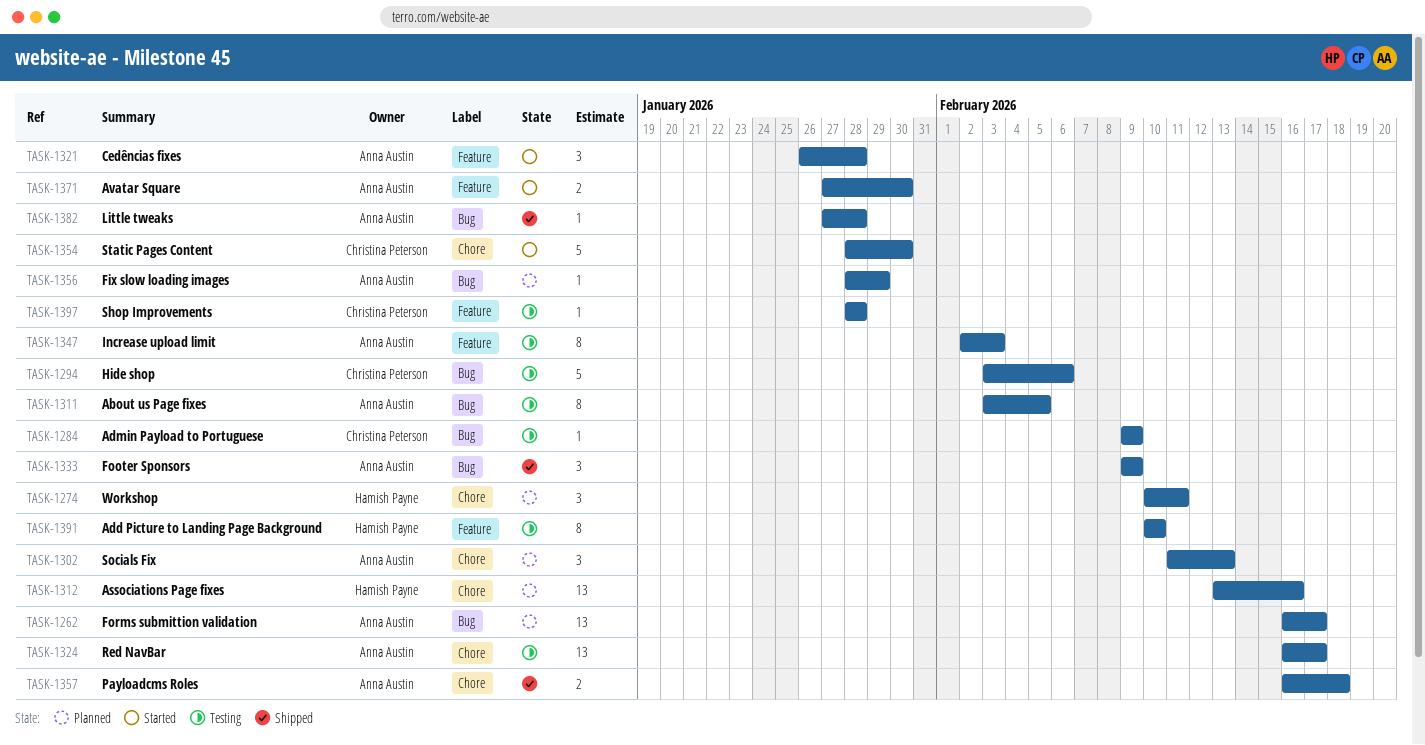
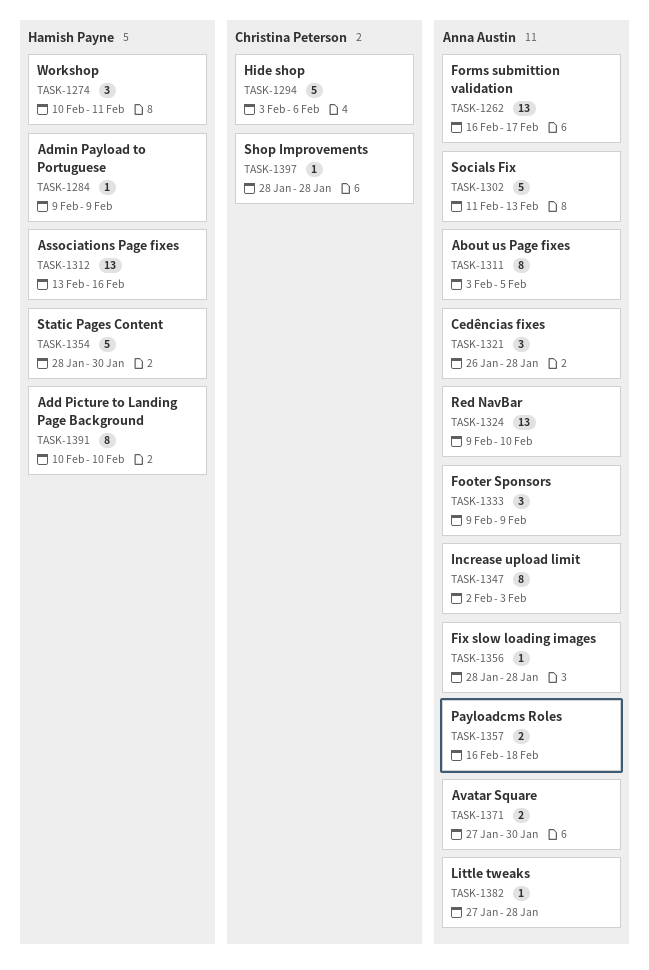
TASK-1284, owner: Christina Peterson -> Hamish Payne
TASK-1302, estimate: 3 -> 5
TASK-1324, start: Feb 16 -> Feb 9
TASK-1324, due: Feb 17 -> Feb 10
TASK-1354, owner: Christina Peterson -> Hamish Payne
TASK-1356, due: Jan 29 -> Jan 28

